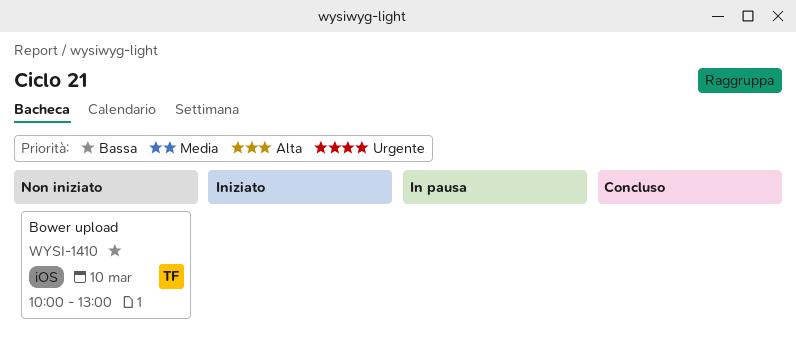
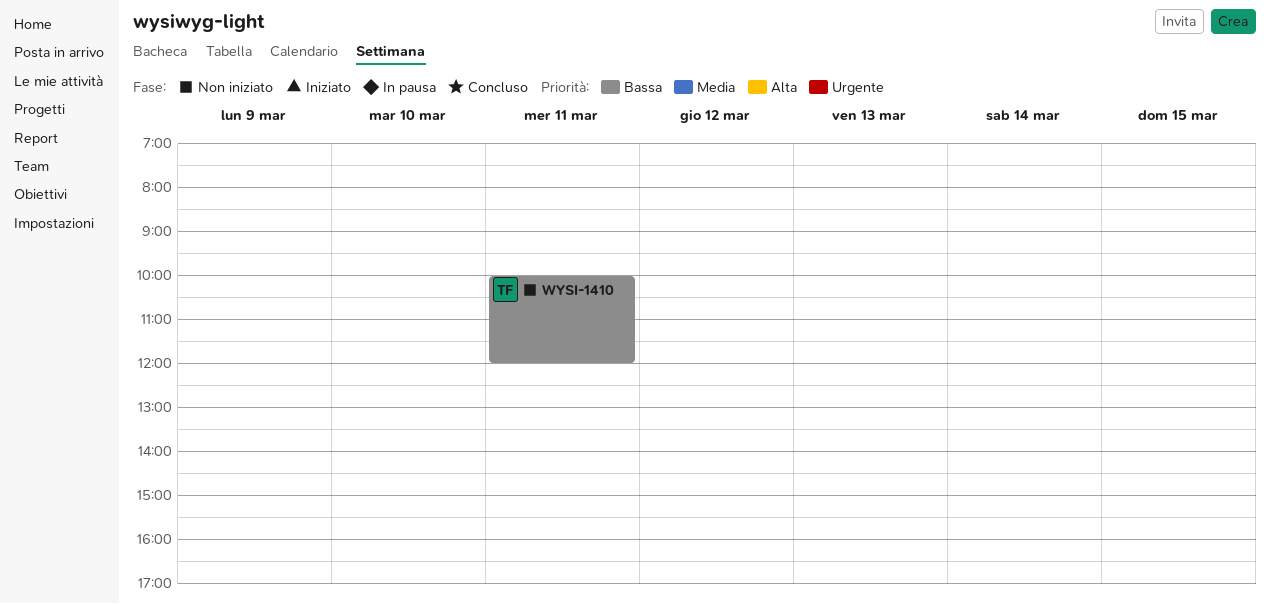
WYSI-1410, day: Mar 10 -> Mar 11
WYSI-1410, ends: 13:00 -> 12:00

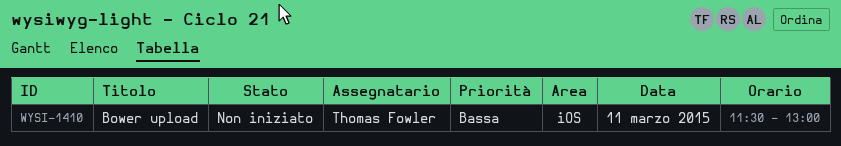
WYSI-1410, begins: 10:00 -> 11:30
WYSI-1410, ends: 12:00 -> 13:00

